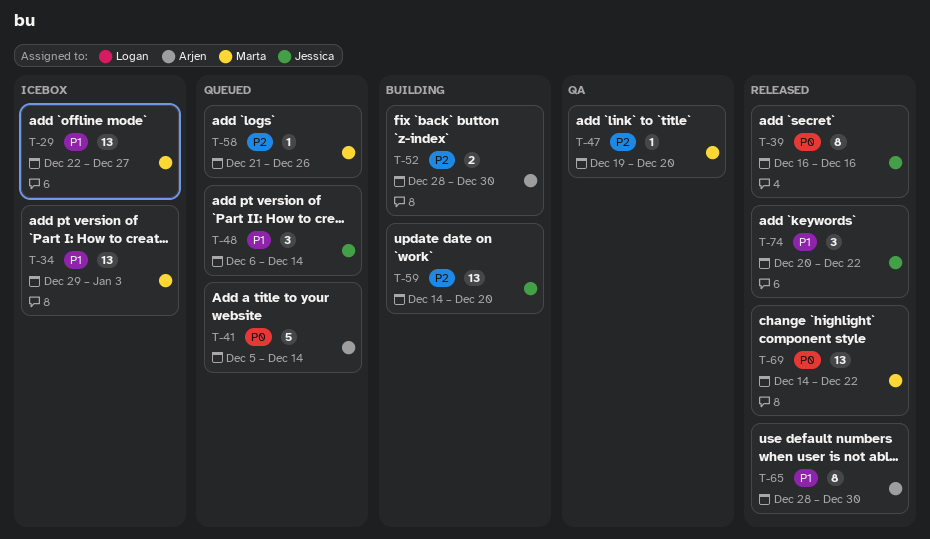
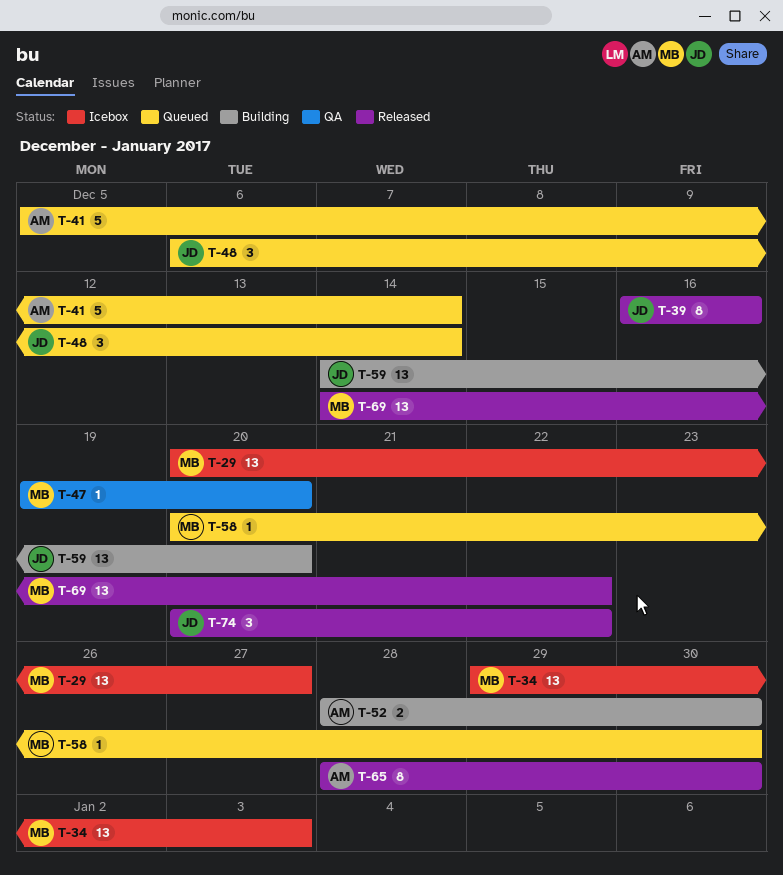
T-29, start: Dec 22 -> Dec 20
T-58, start: Dec 21 -> Dec 20
T-58, due: Dec 26 -> Dec 30

